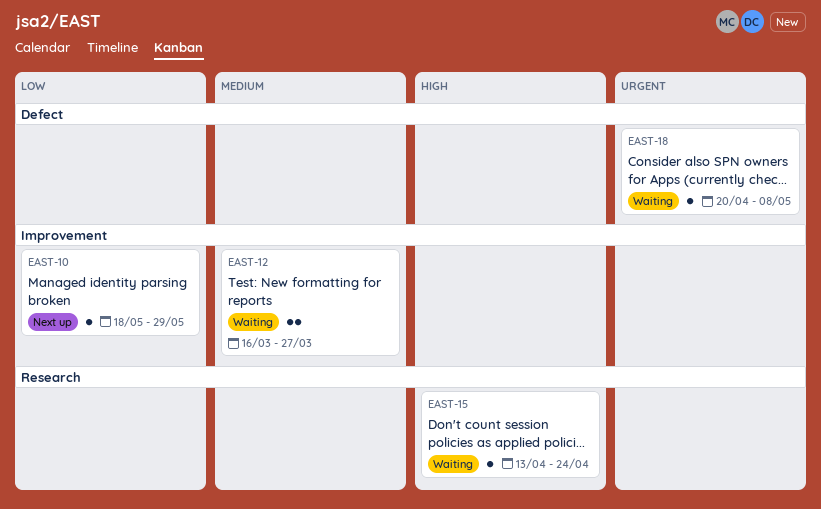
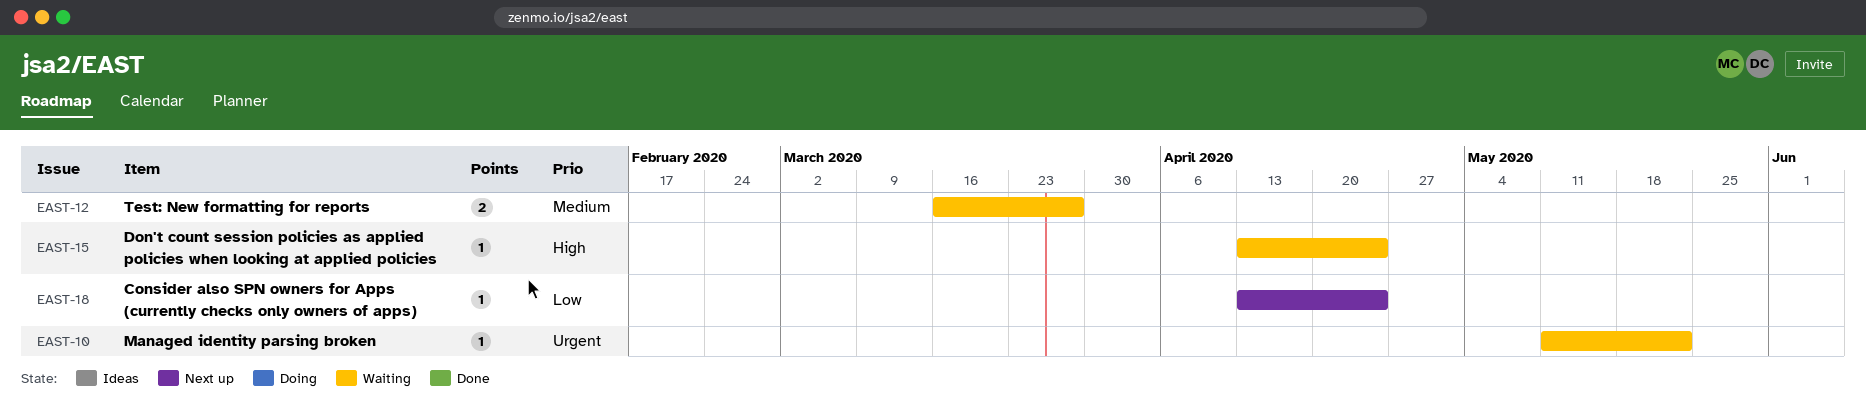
EAST-10, status: Next up -> Waiting
EAST-10, priority: Low -> Urgent
EAST-10, start: May 18 -> May 11
EAST-10, due: May 29 -> May 22
EAST-18, status: Waiting -> Next up
EAST-18, priority: Urgent -> Low
EAST-18, start: Apr 20 -> Apr 13
EAST-18, due: May 8 -> Apr 24

